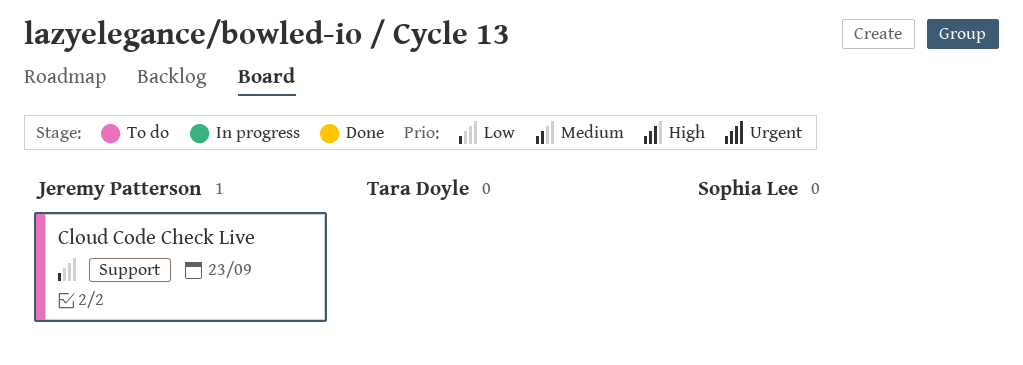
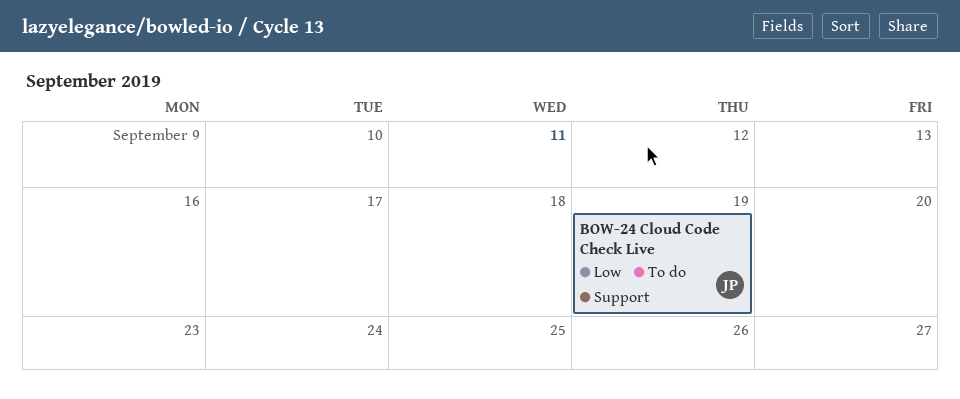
Cloud Code Check Live, due: Sep 23 -> Sep 19

